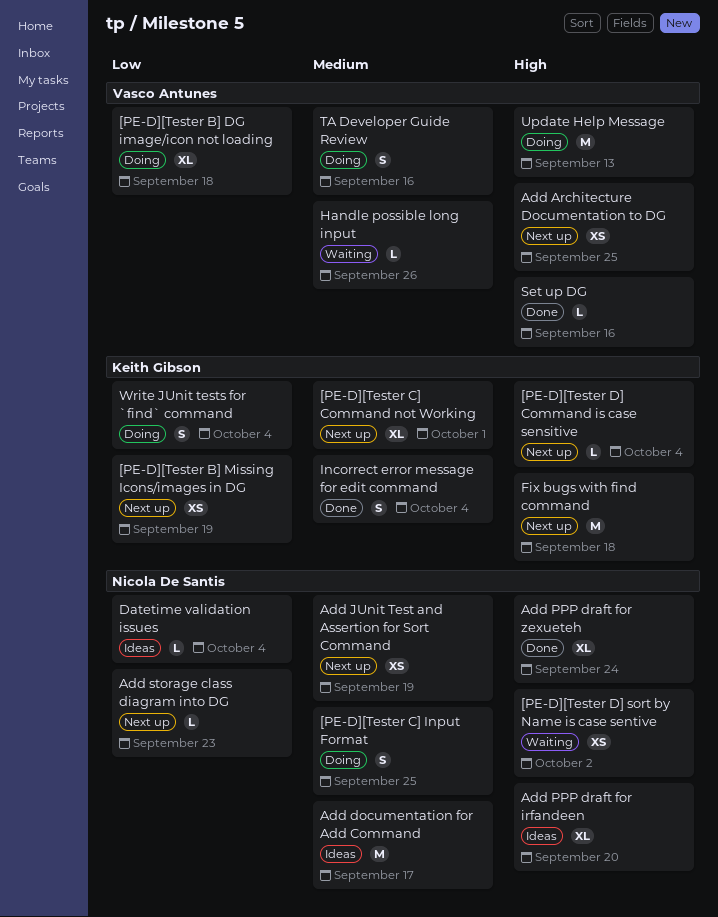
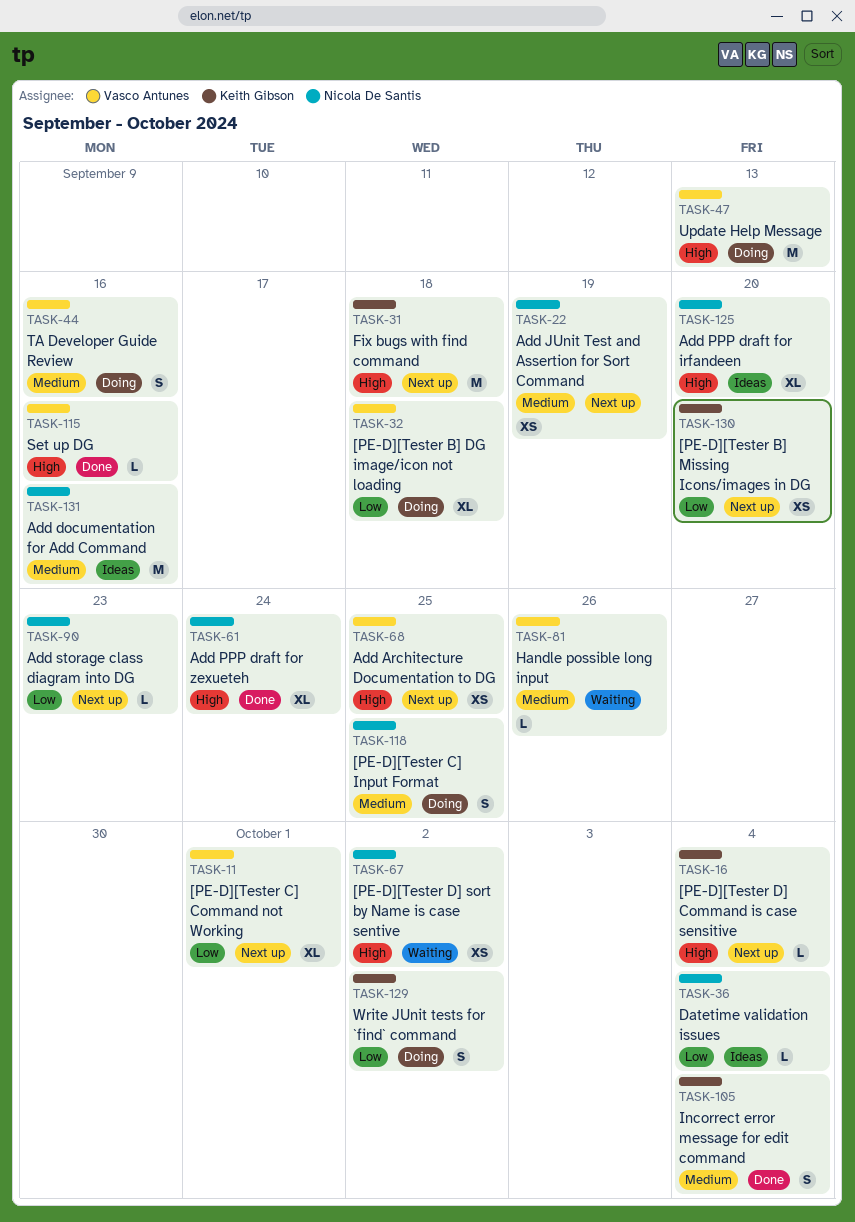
[PE-D][Tester B] Missing Icons/images in DG, due: Sep 19 -> Sep 20
[PE-D][Tester C] Command not Working, owner: Keith Gibson -> Vasco Antunes
[PE-D][Tester C] Command not Working, priority: Medium -> Low
Add documentation for Add Command, due: Sep 17 -> Sep 16
Write JUnit tests for `find` command, due: Oct 4 -> Oct 2

